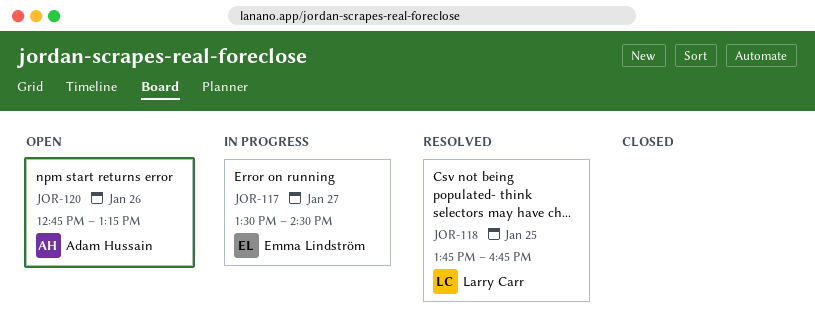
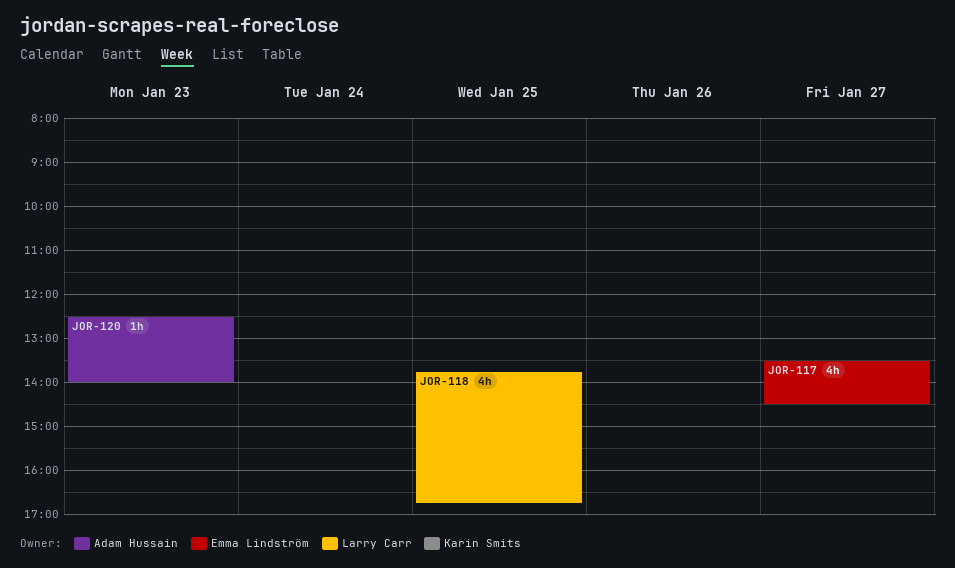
JOR-120, day: Jan 26 -> Jan 23
JOR-120, begins: 12:45 -> 12:30
JOR-120, ends: 13:15 -> 14:00

